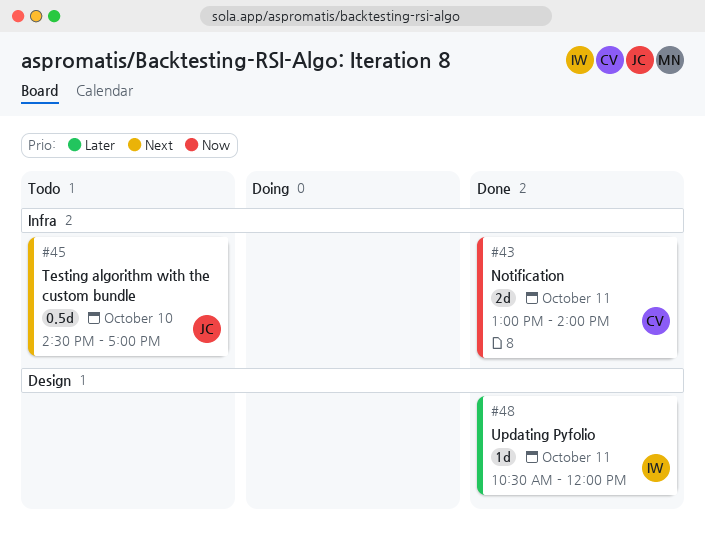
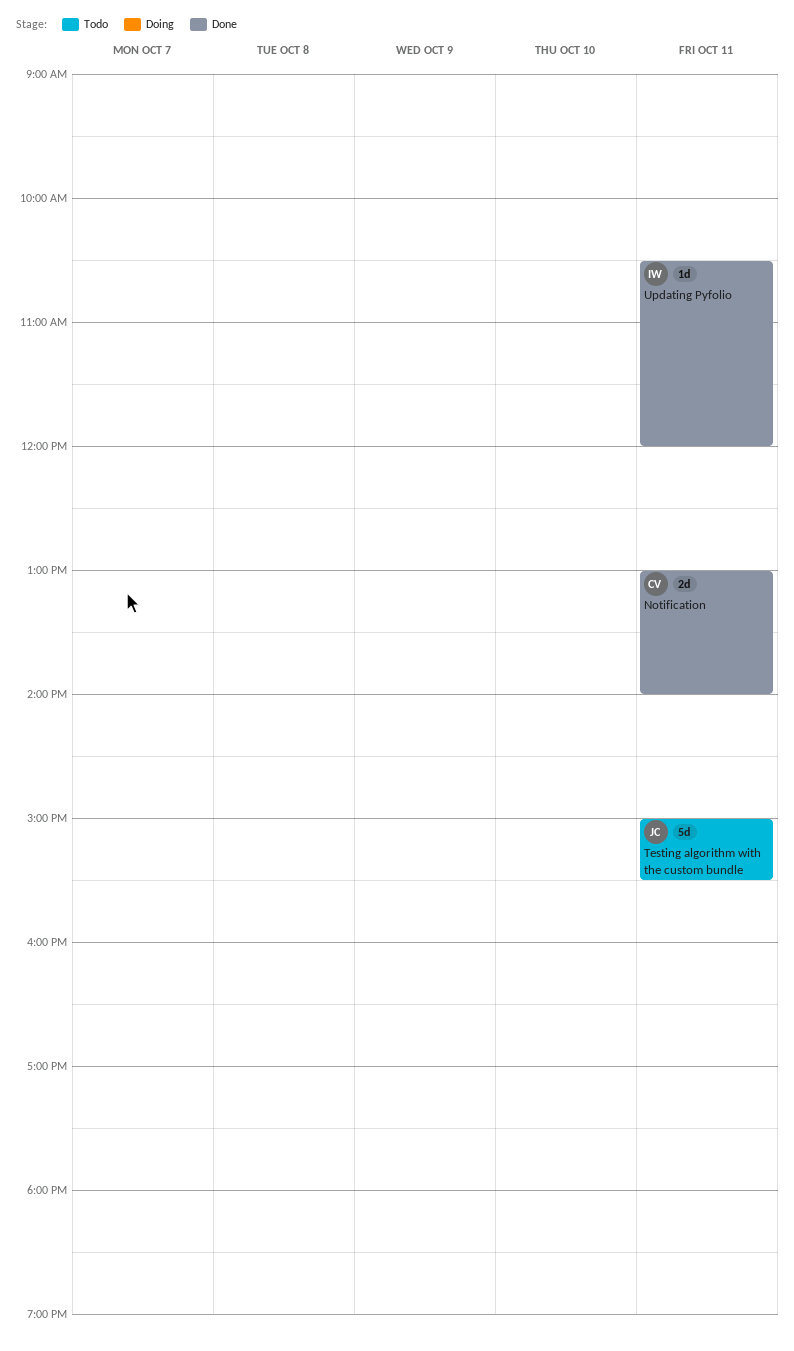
Testing algorithm with the custom bundle, estimate: 0.5d -> 5d
Testing algorithm with the custom bundle, day: Oct 10 -> Oct 11
Testing algorithm with the custom bundle, begins: 14:30 -> 15:00
Testing algorithm with the custom bundle, ends: 17:00 -> 15:30

